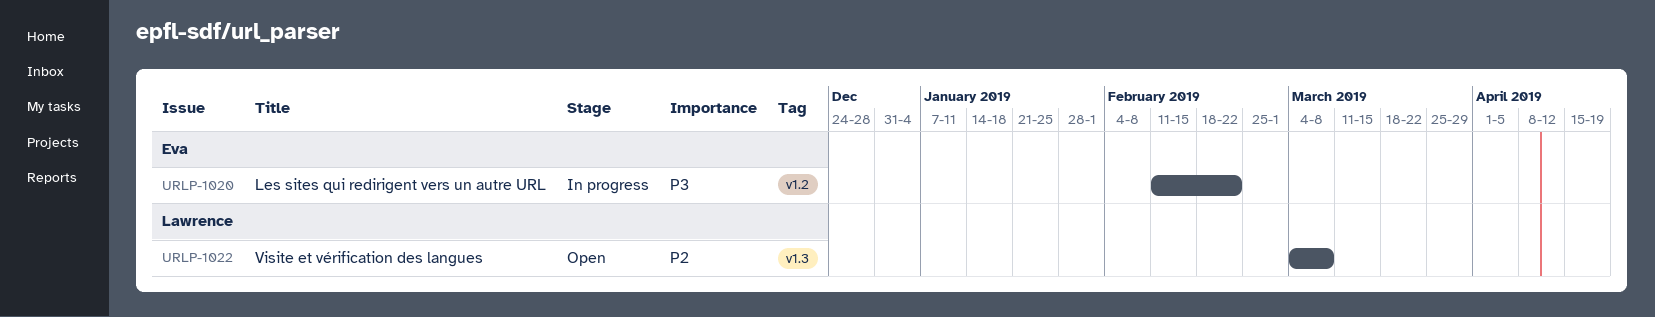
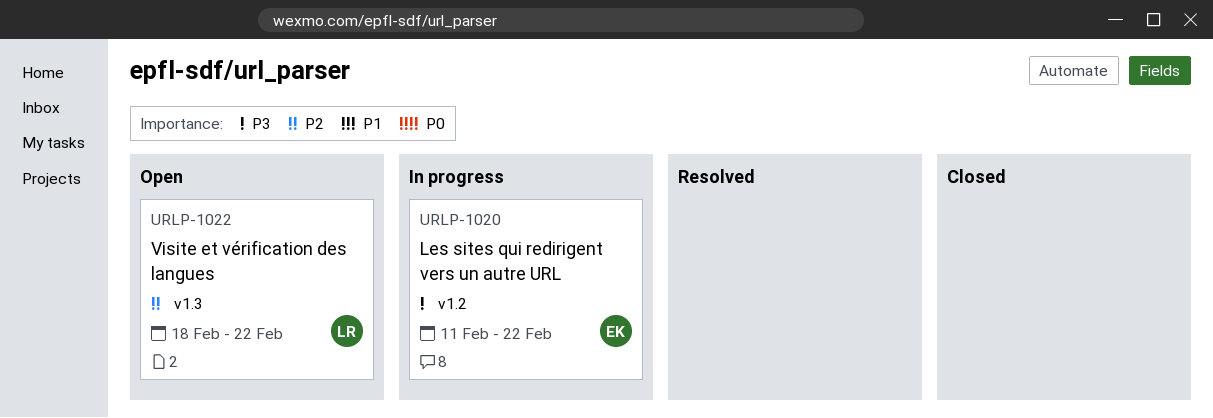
URLP-1022, start: Mar 4 -> Feb 18
URLP-1022, due: Mar 8 -> Feb 22

